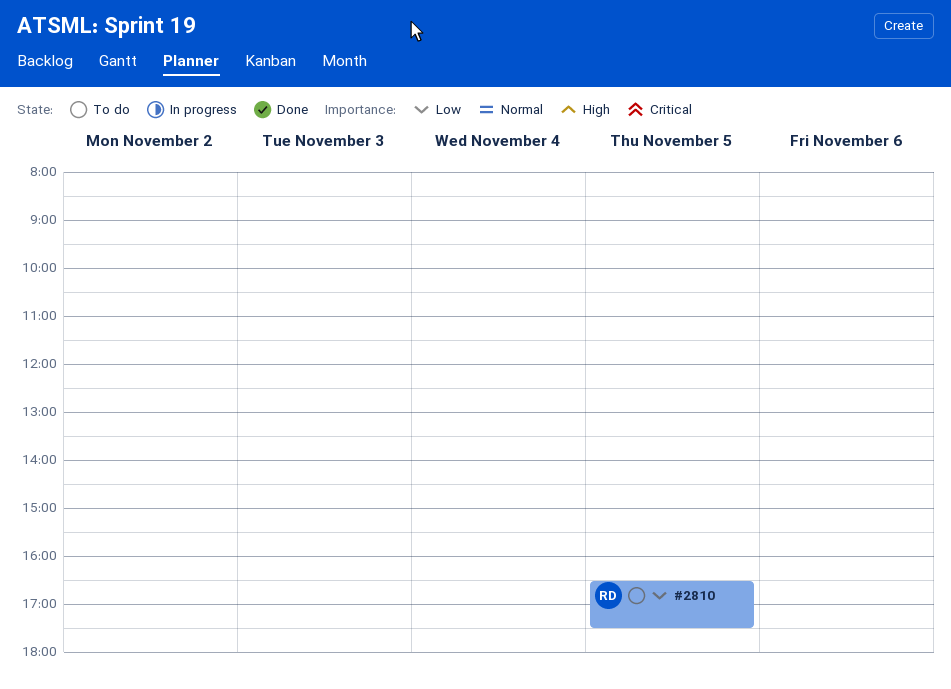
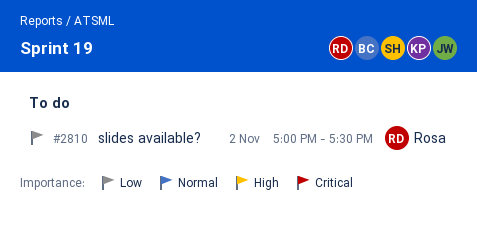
#2810, day: Nov 5 -> Nov 2
#2810, begins: 16:30 -> 17:00

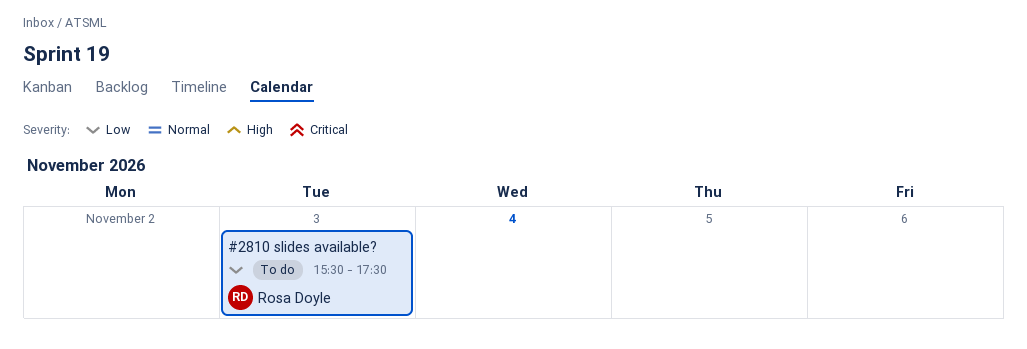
#2810, day: Nov 2 -> Nov 3
#2810, begins: 17:00 -> 15:30

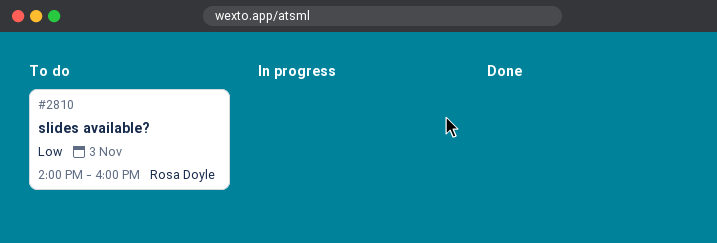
#2810, begins: 15:30 -> 14:00
#2810, ends: 17:30 -> 16:00

